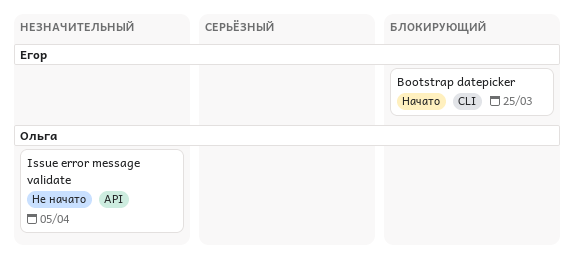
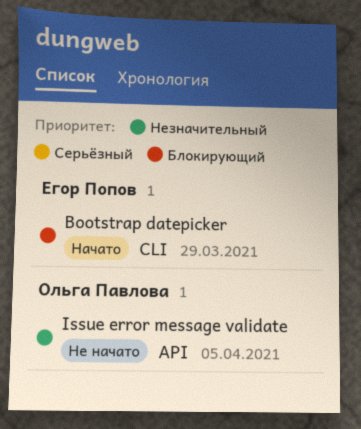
Bootstrap datepicker, due: Mar 25 -> Mar 29

